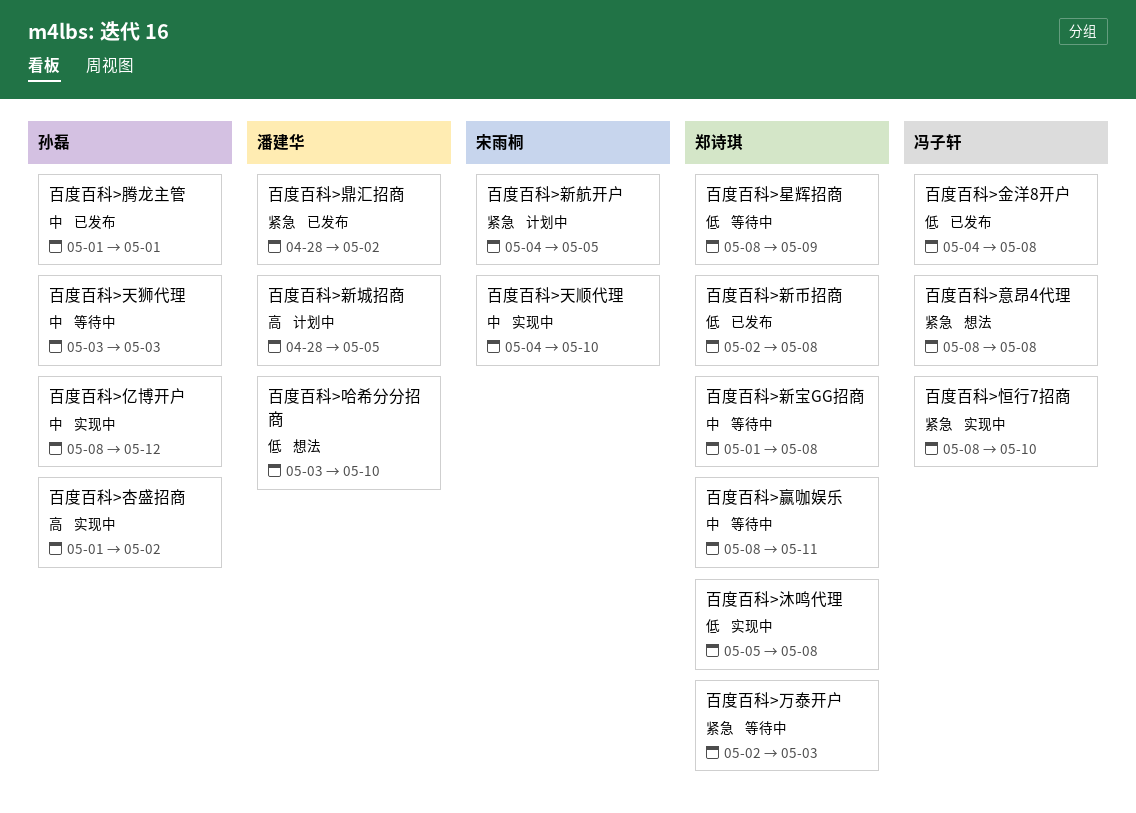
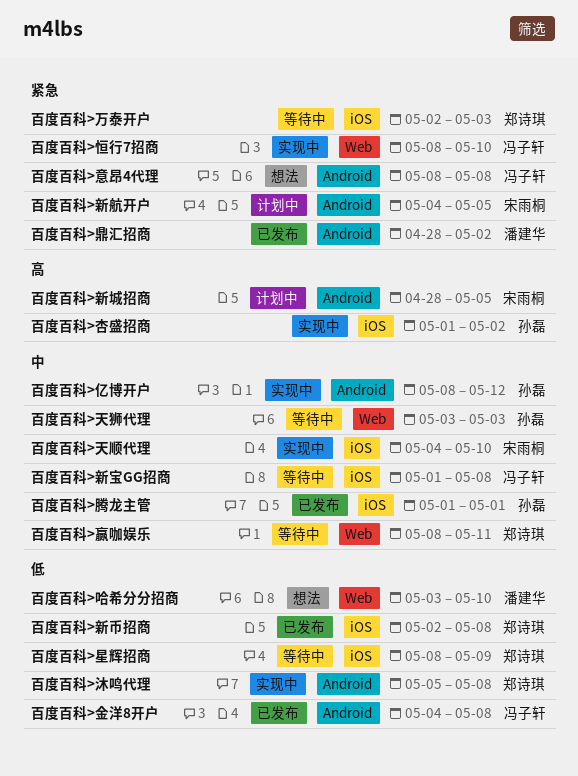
百度百科>新城招商, owner: 潘建华 -> 宋雨桐
百度百科>新宝GG招商, owner: 郑诗琪 -> 冯子轩

